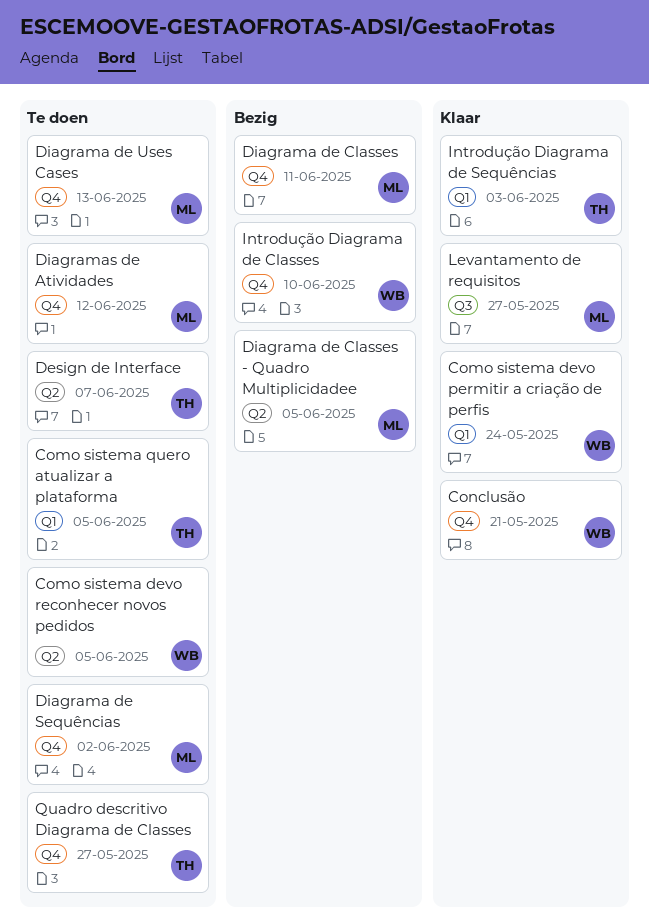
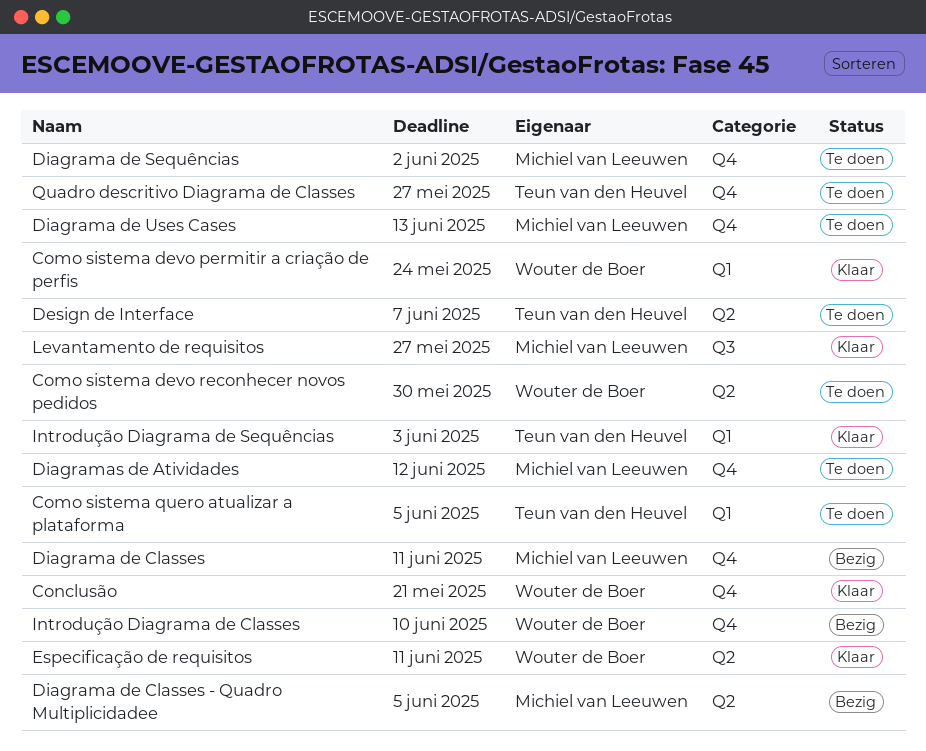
Como sistema devo reconhecer novos pedidos, due: Jun 5 -> May 30
Especificação de requisitos: none -> present

